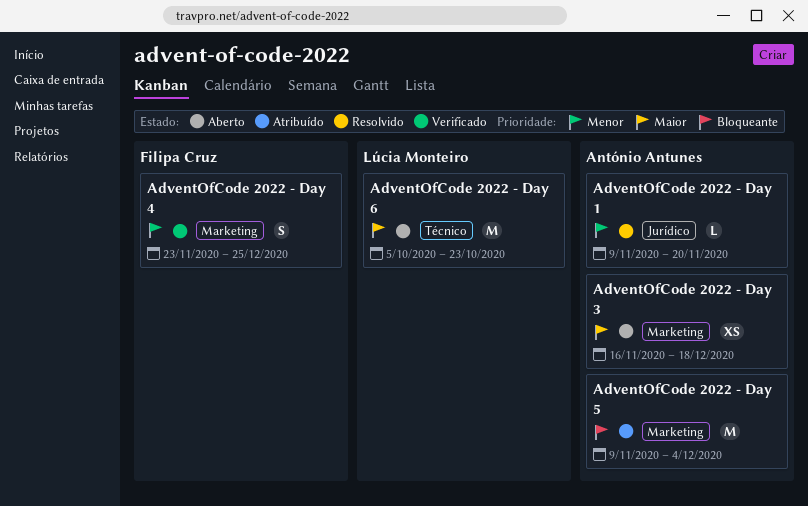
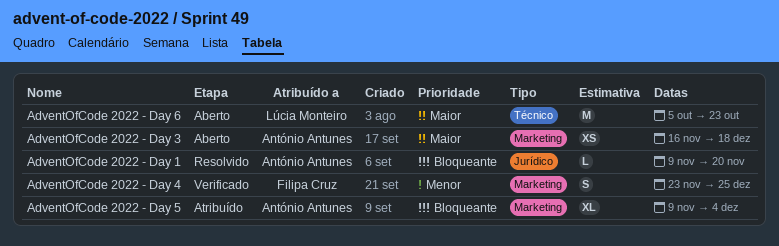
AdventOfCode 2022 - Day 1, priority: Menor -> Bloqueante
AdventOfCode 2022 - Day 5, estimate: M -> XL

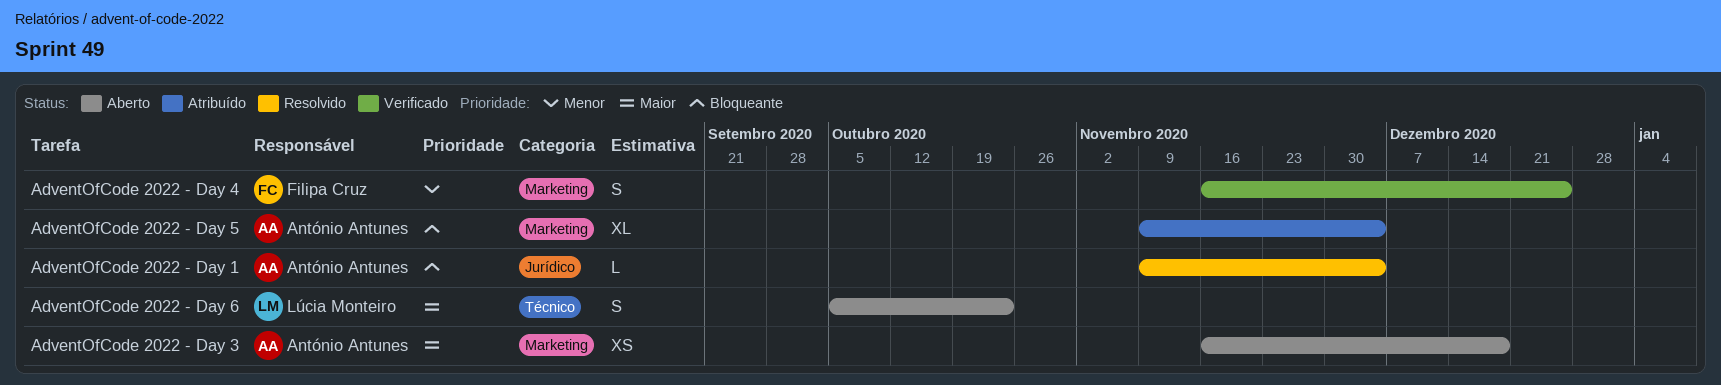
AdventOfCode 2022 - Day 1, due: Nov 20 -> Dec 4
AdventOfCode 2022 - Day 4, start: Nov 23 -> Nov 16
AdventOfCode 2022 - Day 6, estimate: M -> S

